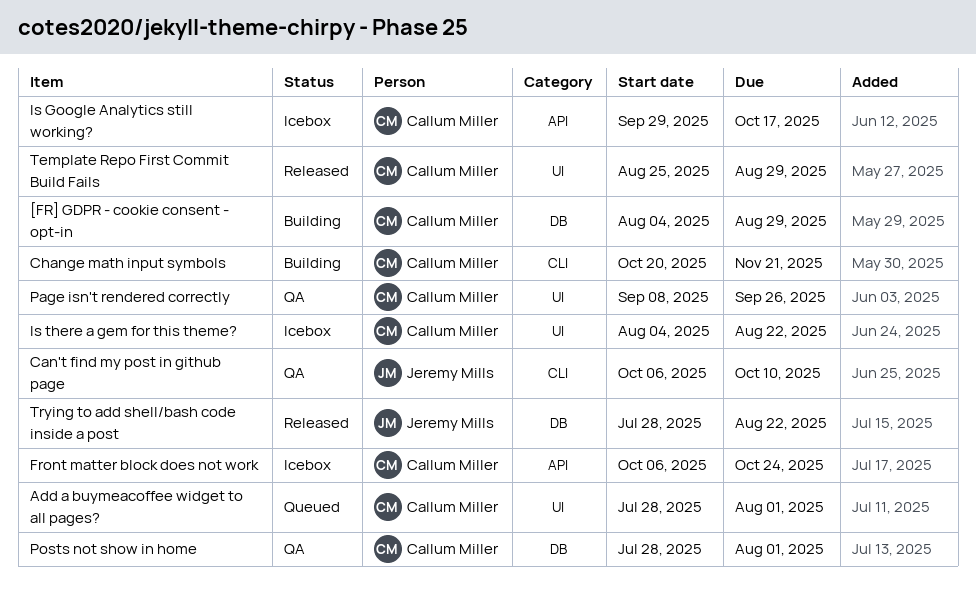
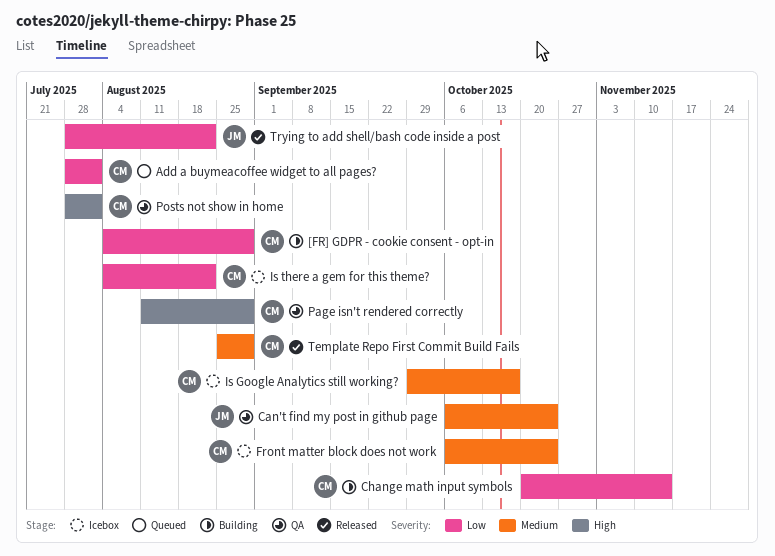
Can't find my post in github page, due: Oct 10 -> Oct 24
Change math input symbols, due: Nov 21 -> Nov 14
Page isn't rendered correctly, start: Sep 8 -> Aug 11
Page isn't rendered correctly, due: Sep 26 -> Aug 29

